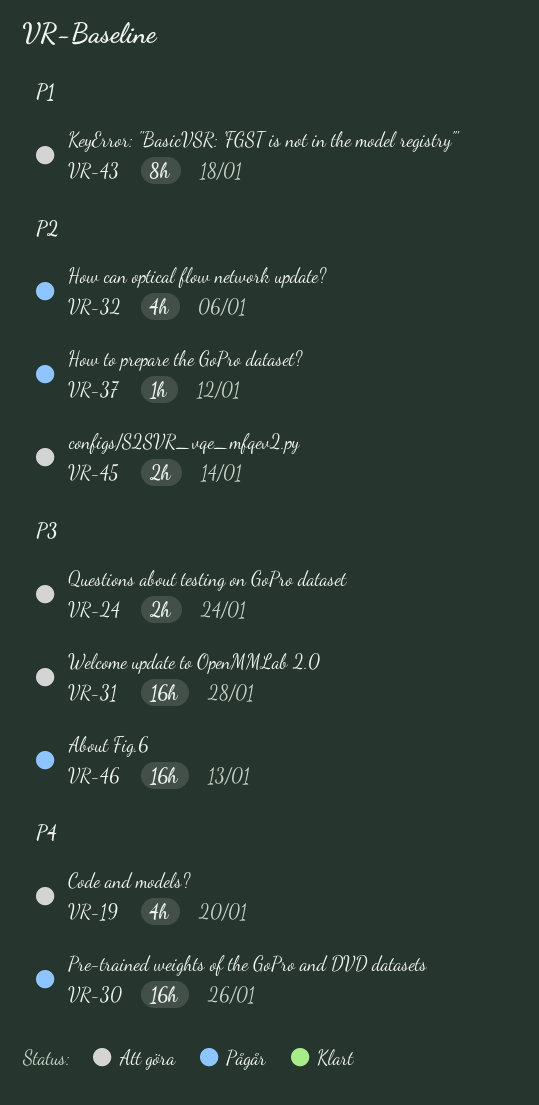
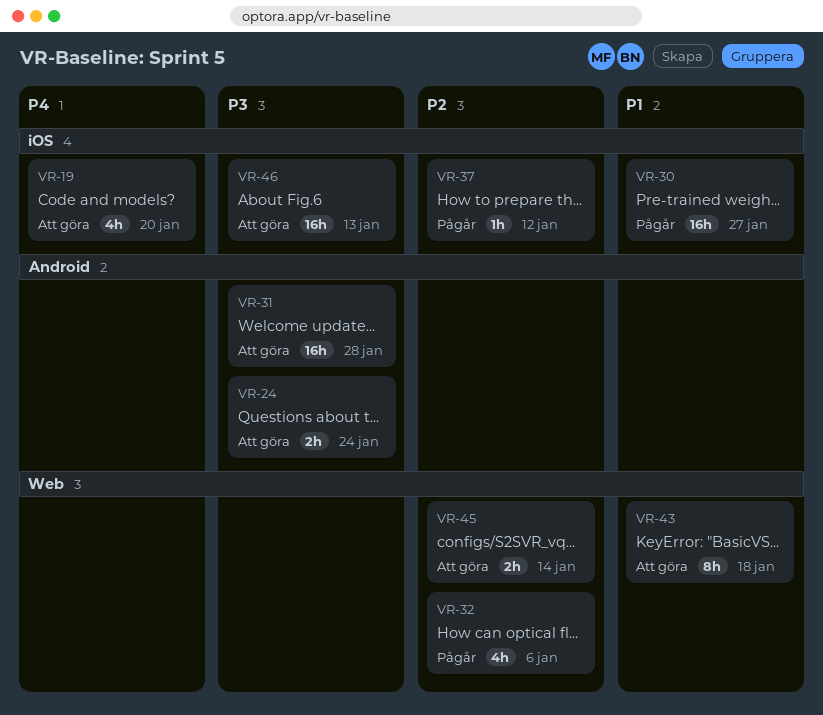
VR-30, priority: P4 -> P1
VR-30, due: Jan 26 -> Jan 27
VR-46, status: Pågår -> Att göra

